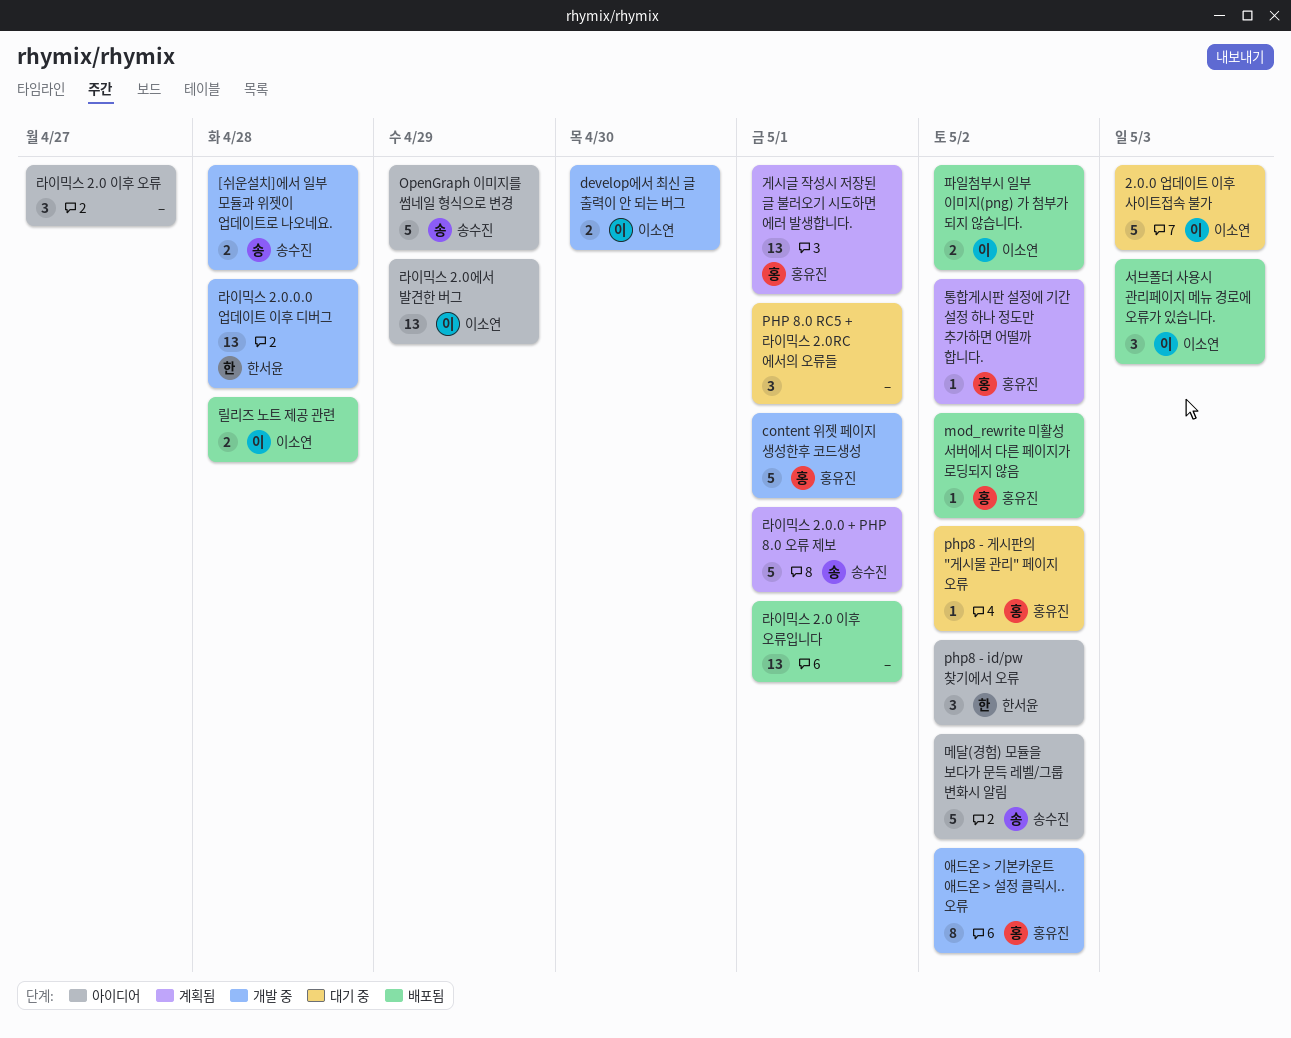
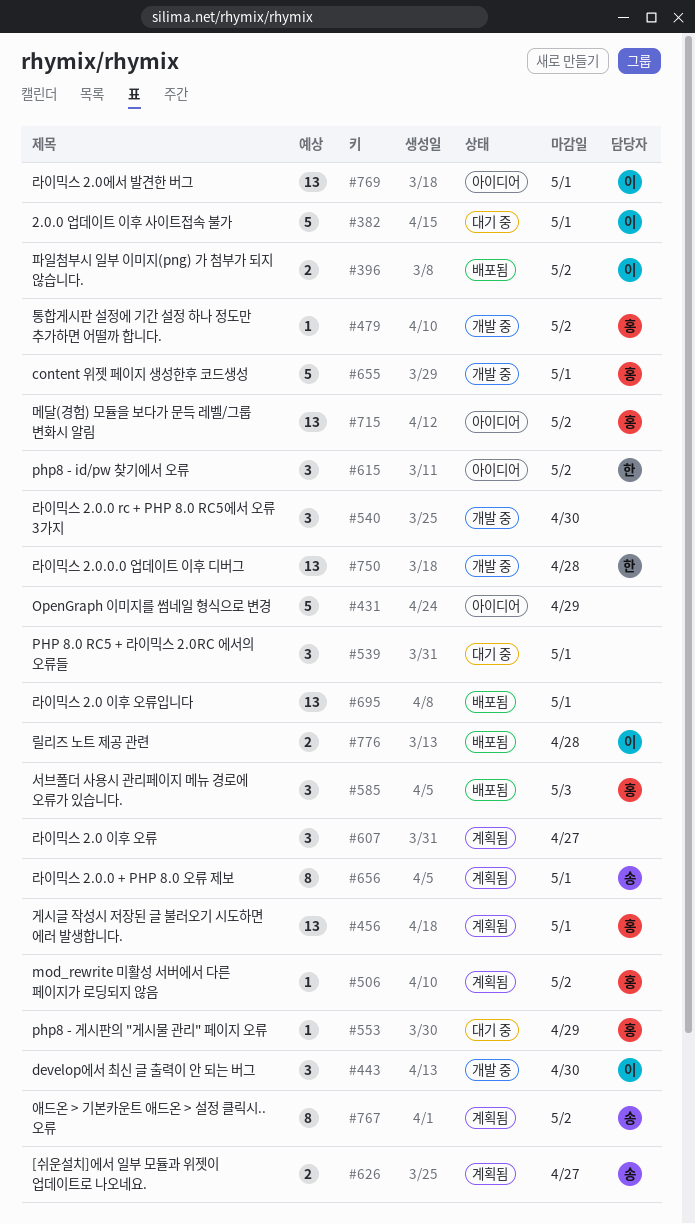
2.0.0 업데이트 이후 사이트접속 불가, due: May 3 -> May 1
[쉬운설치]에서 일부 모듈과 위젯이 업데이트로 나오네요., status: 개발 중 -> 계획됨
[쉬운설치]에서 일부 모듈과 위젯이 업데이트로 나오네요., due: Apr 28 -> Apr 27
develop에서 최신 글 출력이 안 되는 버그, estimate: 2 -> 3
mod_rewrite 미활성 서버에서 다른 페이지가 로딩되지 않음, status: 배포됨 -> 계획됨
OpenGraph 이미지를 썸네일 형식으로 변경, owner: 송수진 -> none
php8 - 게시판의 "게시물 관리" 페이지 오류, due: May 2 -> Apr 29
라이믹스 2.0 이후 오류, status: 아이디어 -> 계획됨
라이믹스 2.0.0 + PHP 8.0 오류 제보, estimate: 5 -> 8
라이믹스 2.0.0 rc + PHP 8.0 RC5에서 오류 3가지: none -> present
라이믹스 2.0에서 발견한 버그, due: Apr 29 -> May 1
메달(경험) 모듈을 보다가 문득 레벨/그룹 변화시 알림, owner: 송수진 -> 홍유진
메달(경험) 모듈을 보다가 문득 레벨/그룹 변화시 알림, estimate: 5 -> 13
서브폴더 사용시 관리페이지 메뉴 경로에 오류가 있습니다., owner: 이소연 -> 홍유진
애드온 > 기본카운트 애드온 > 설정 클릭시.. 오류, status: 개발 중 -> 계획됨
애드온 > 기본카운트 애드온 > 설정 클릭시.. 오류, owner: 홍유진 -> 송수진
통합게시판 설정에 기간 설정 하나 정도만 추가하면 어떨까 합니다., status: 계획됨 -> 개발 중

